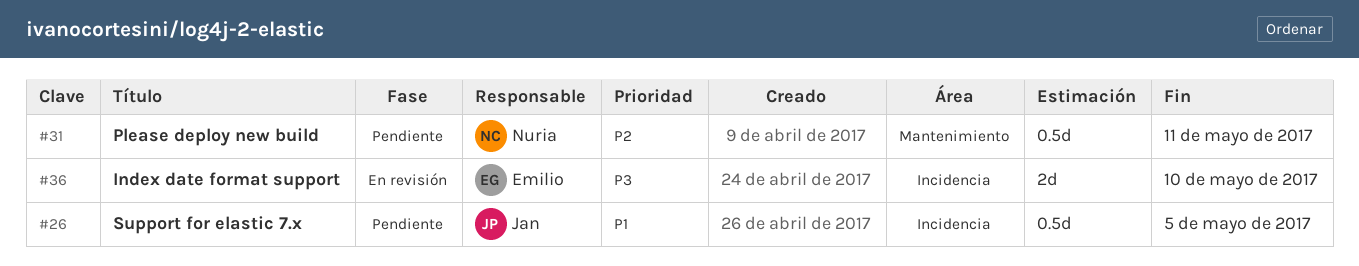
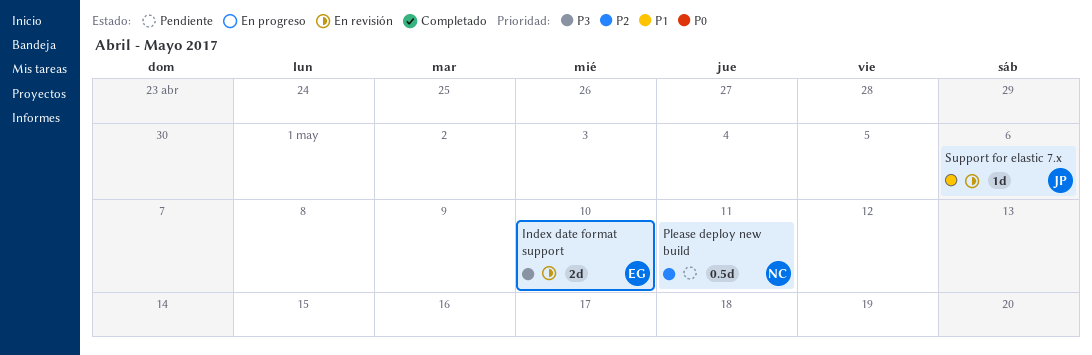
Support for elastic 7.x, status: Pendiente -> En revisión
Support for elastic 7.x, estimate: 0.5d -> 1d
Support for elastic 7.x, due: May 5 -> May 6

